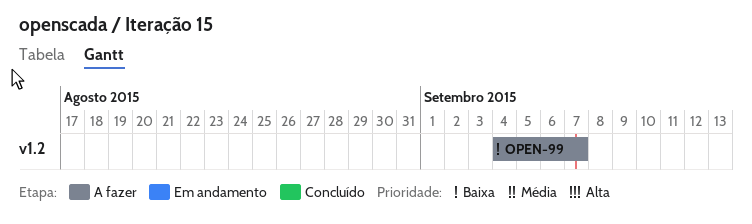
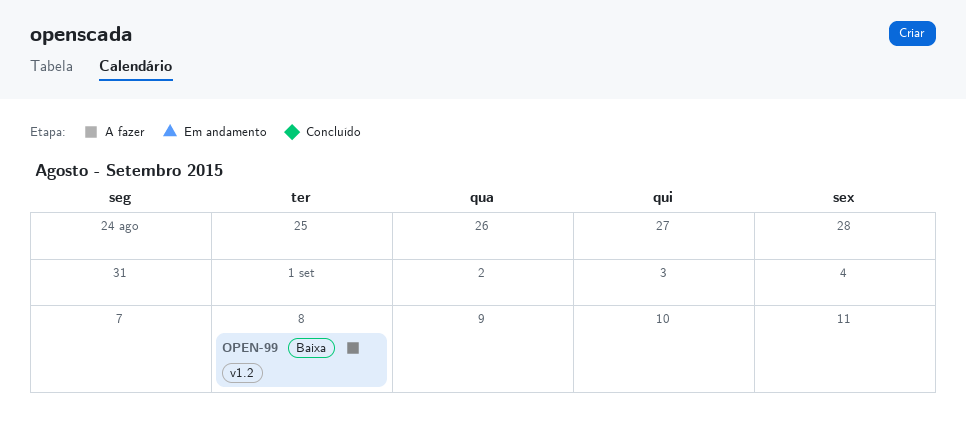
OPEN-99, due: Sep 7 -> Sep 8

